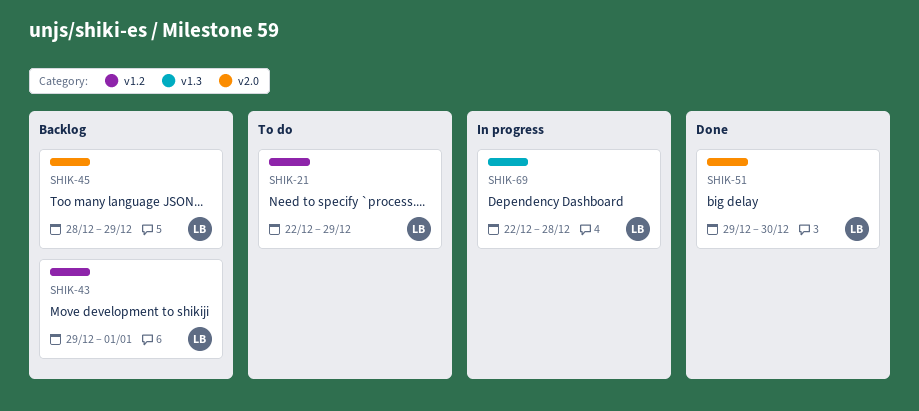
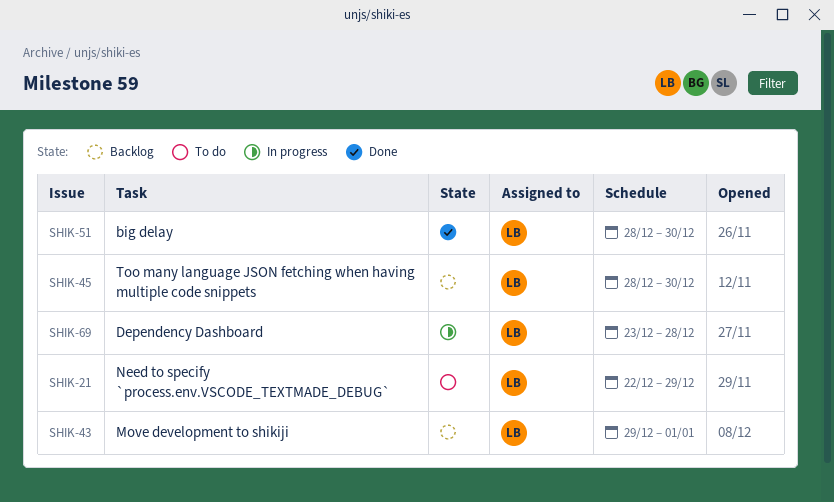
SHIK-45, due: Dec 29 -> Dec 30
SHIK-51, start: Dec 29 -> Dec 28
SHIK-69, start: Dec 22 -> Dec 23

